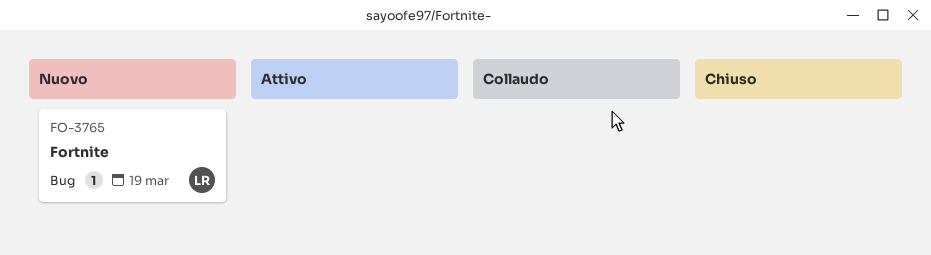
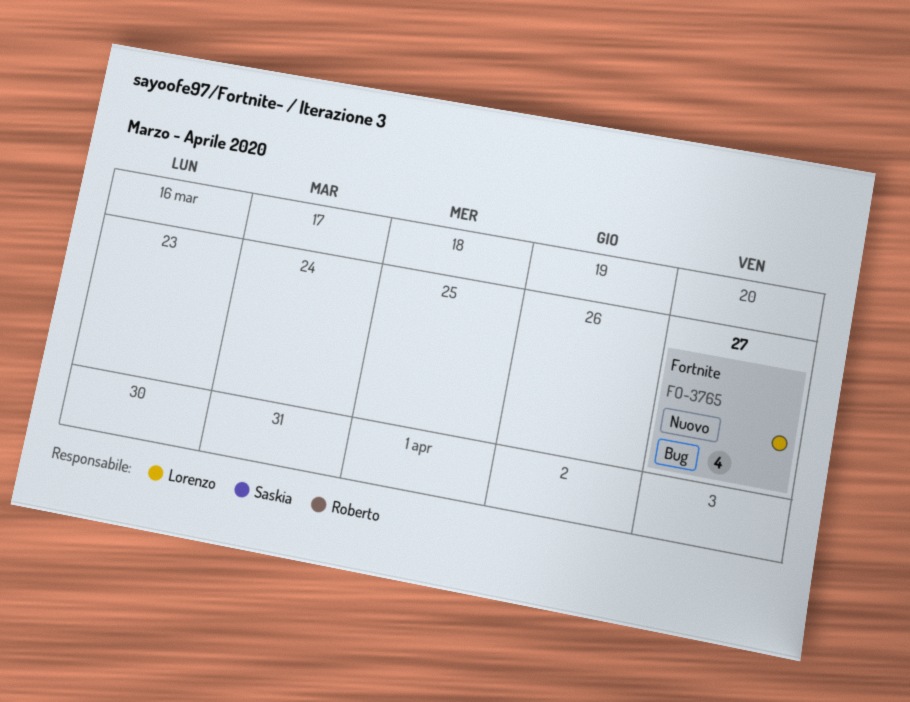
FO-3765, estimate: 1 -> 4
FO-3765, due: Mar 19 -> Mar 27

